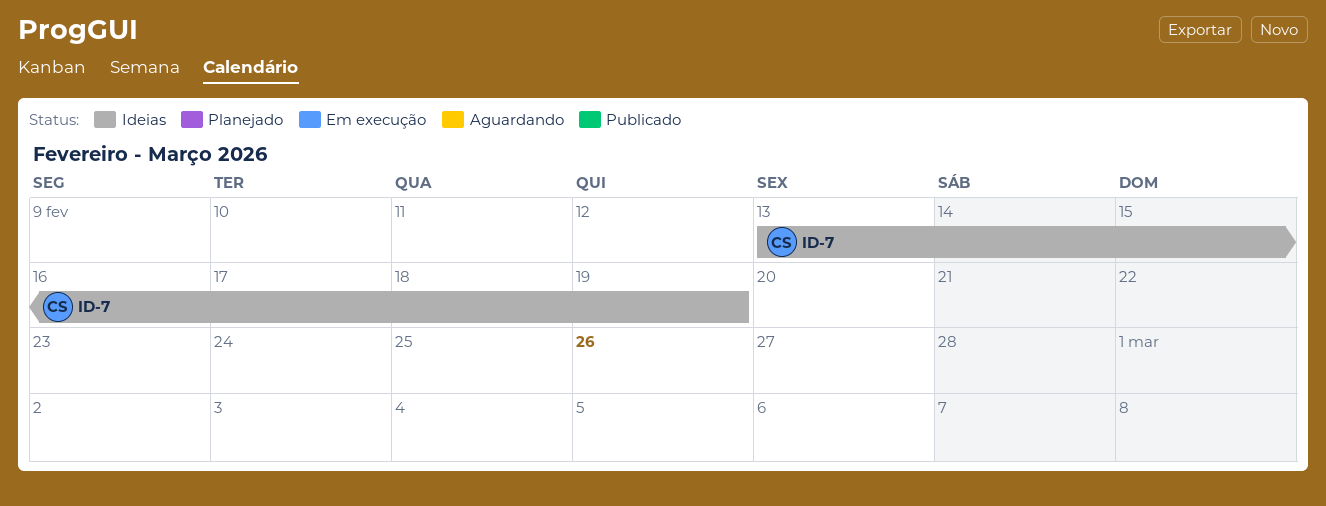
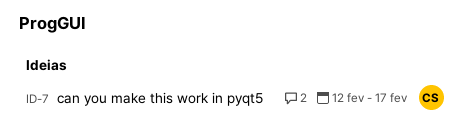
ID-7, start: Feb 13 -> Feb 12
ID-7, due: Feb 19 -> Feb 17

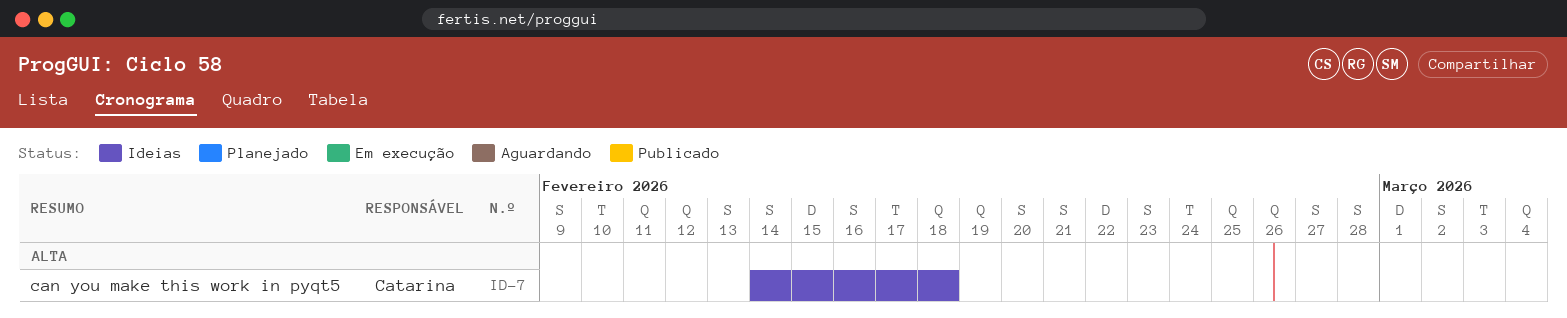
ID-7, start: Feb 12 -> Feb 14
ID-7, due: Feb 17 -> Feb 18

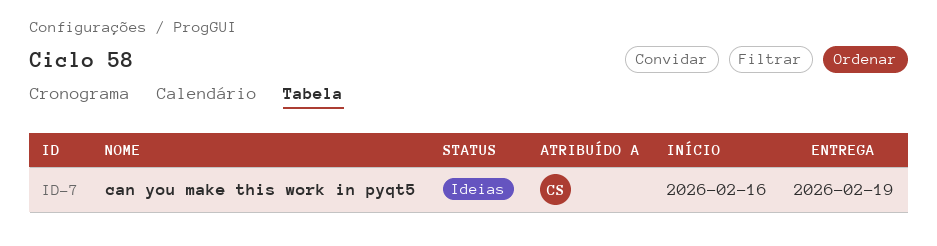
ID-7, start: Feb 14 -> Feb 16
ID-7, due: Feb 18 -> Feb 19

